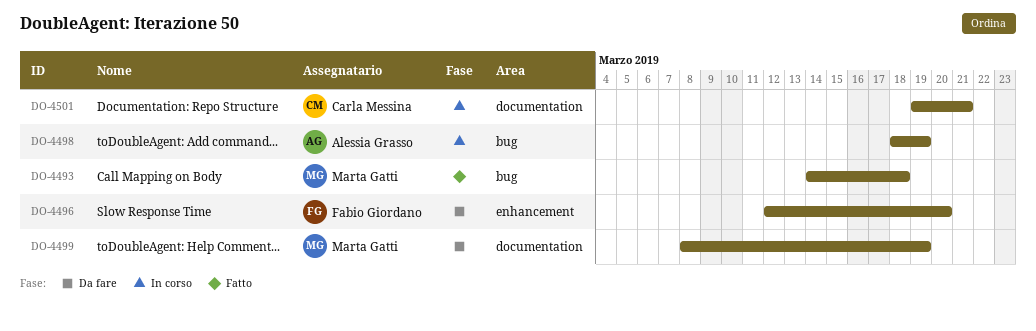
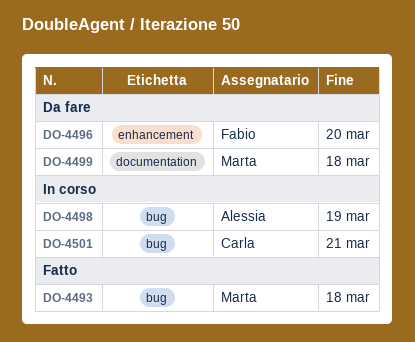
DO-4499, due: Mar 19 -> Mar 18
DO-4501, label: documentation -> bug

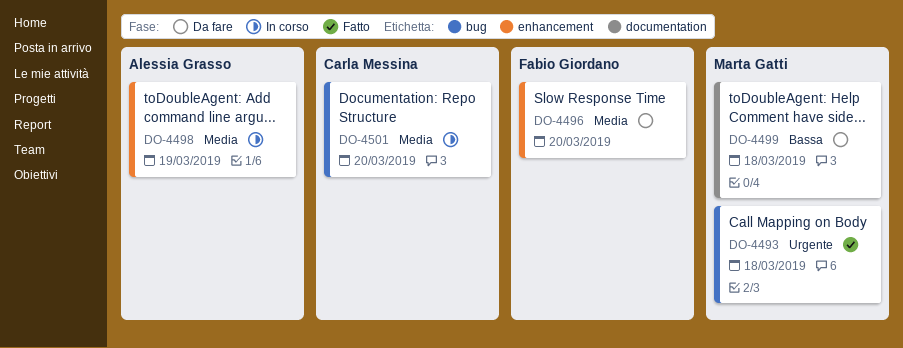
DO-4498, label: bug -> enhancement
DO-4501, due: Mar 21 -> Mar 20

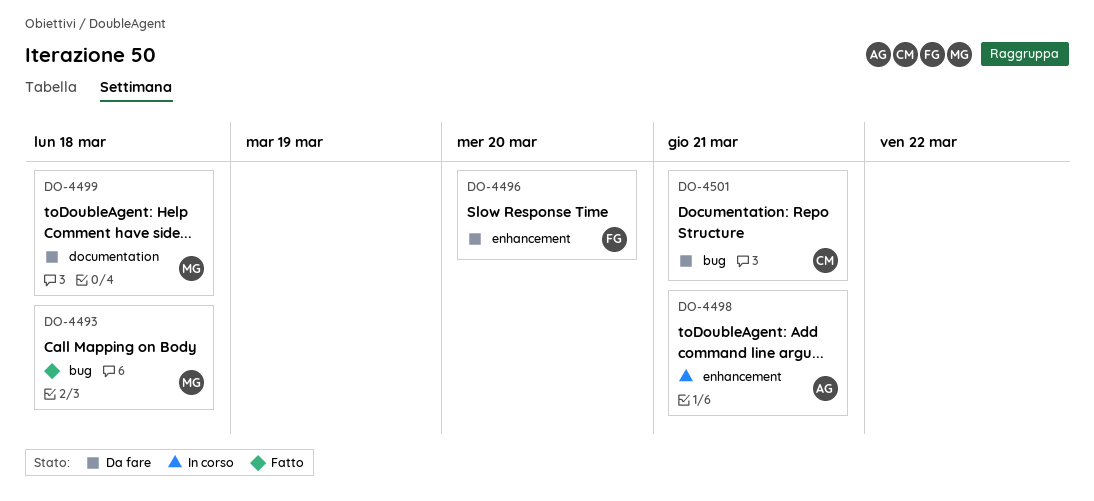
DO-4498, due: Mar 19 -> Mar 21
DO-4501, status: In corso -> Da fare
DO-4501, due: Mar 20 -> Mar 21

